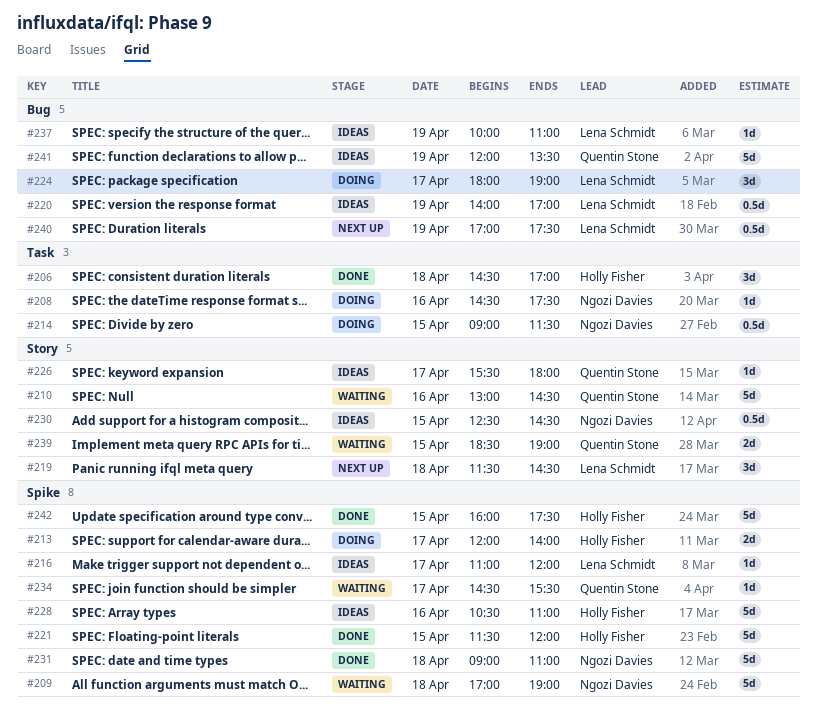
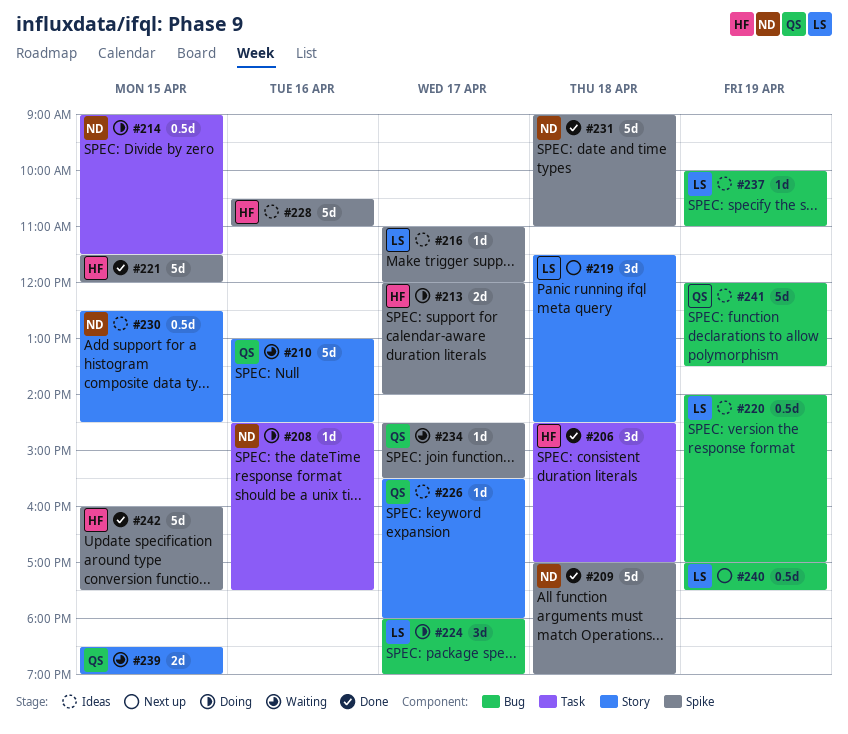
#209, status: Waiting -> Done

